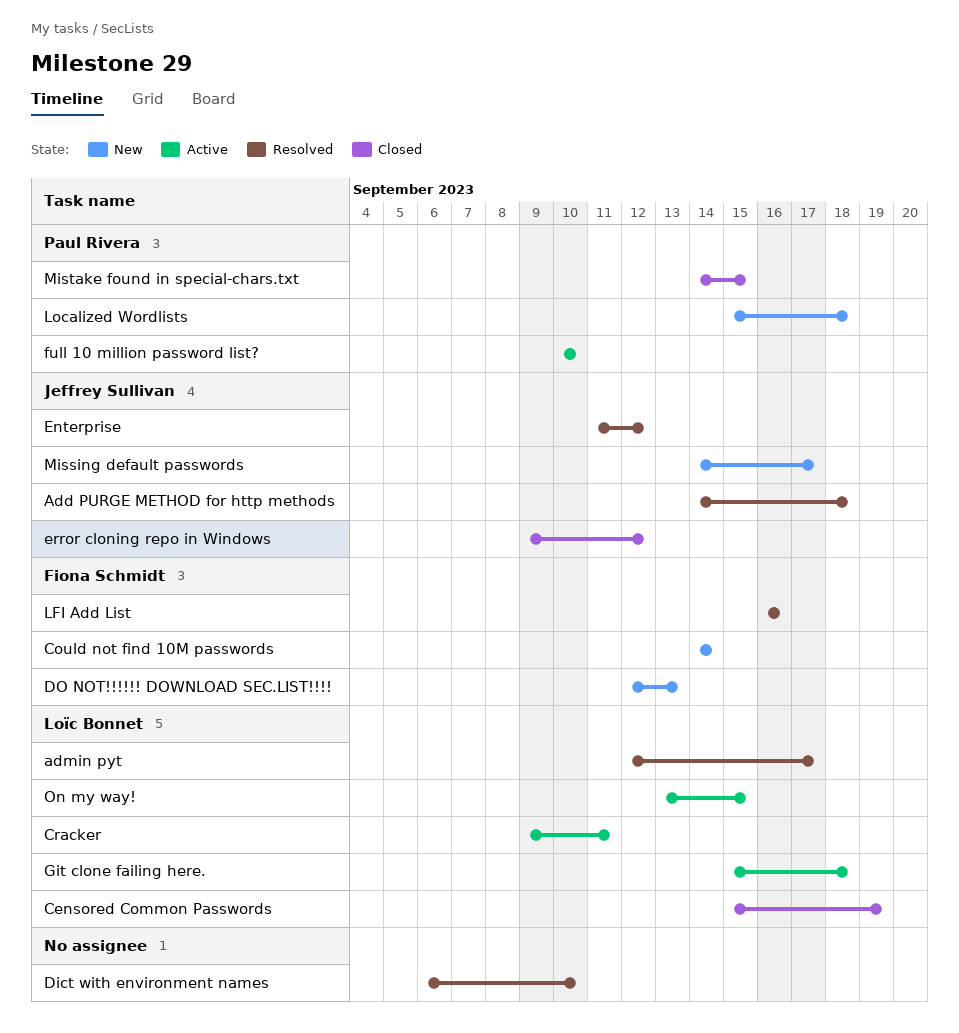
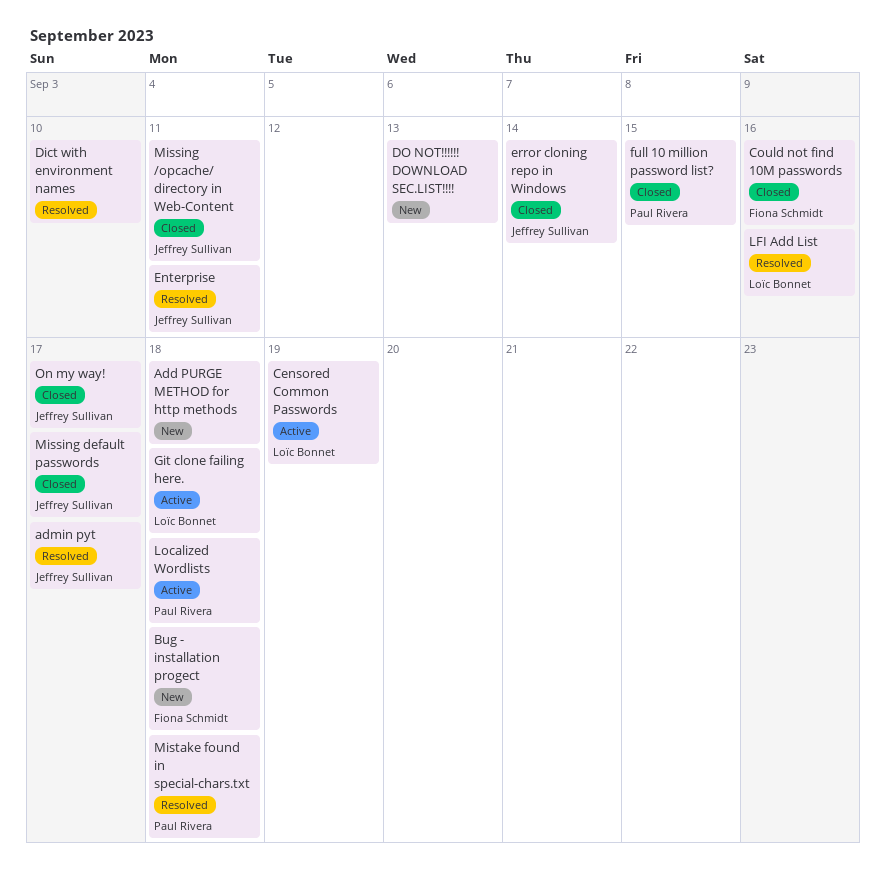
Add PURGE METHOD for http methods, status: Resolved -> New
Add PURGE METHOD for http methods, owner: Jeffrey Sullivan -> none
admin pyt, owner: Loïc Bonnet -> Jeffrey Sullivan
Bug - installation progect: none -> present
Censored Common Passwords, status: Closed -> Active
Could not find 10M passwords, status: New -> Closed
Could not find 10M passwords, due: Sep 14 -> Sep 16
Cracker: present -> none
DO NOT!!!!!! DOWNLOAD SEC.LIST!!!!, owner: Fiona Schmidt -> none
Enterprise, due: Sep 12 -> Sep 11
error cloning repo in Windows, due: Sep 12 -> Sep 14
full 10 million password list?, status: Active -> Closed
full 10 million password list?, due: Sep 10 -> Sep 15
LFI Add List, owner: Fiona Schmidt -> Loïc Bonnet
Localized Wordlists, status: New -> Active
Missing /opcache/ directory in Web-Content: none -> present
Missing default passwords, status: New -> Closed
Mistake found in special-chars.txt, status: Closed -> Resolved
Mistake found in special-chars.txt, due: Sep 15 -> Sep 18
On my way!, status: Active -> Closed
On my way!, owner: Loïc Bonnet -> Jeffrey Sullivan
On my way!, due: Sep 15 -> Sep 17

